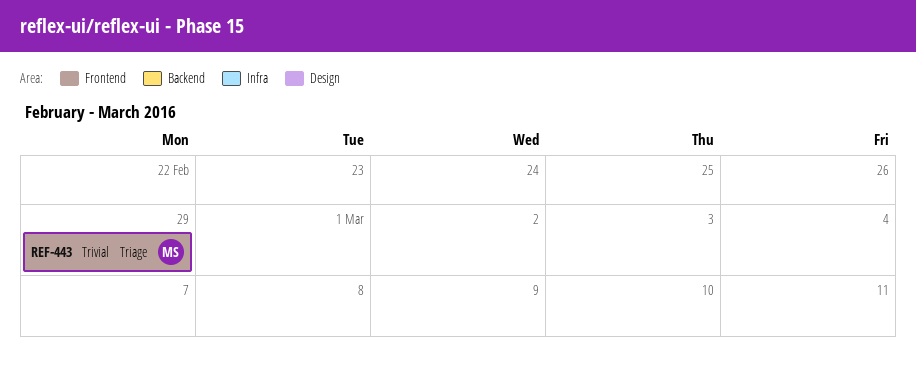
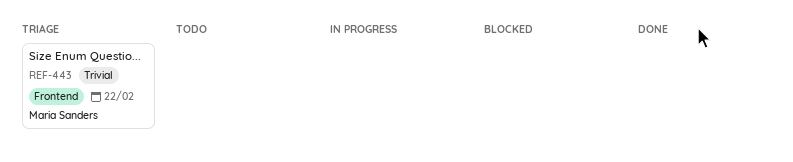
REF-443, due: Feb 29 -> Feb 22

